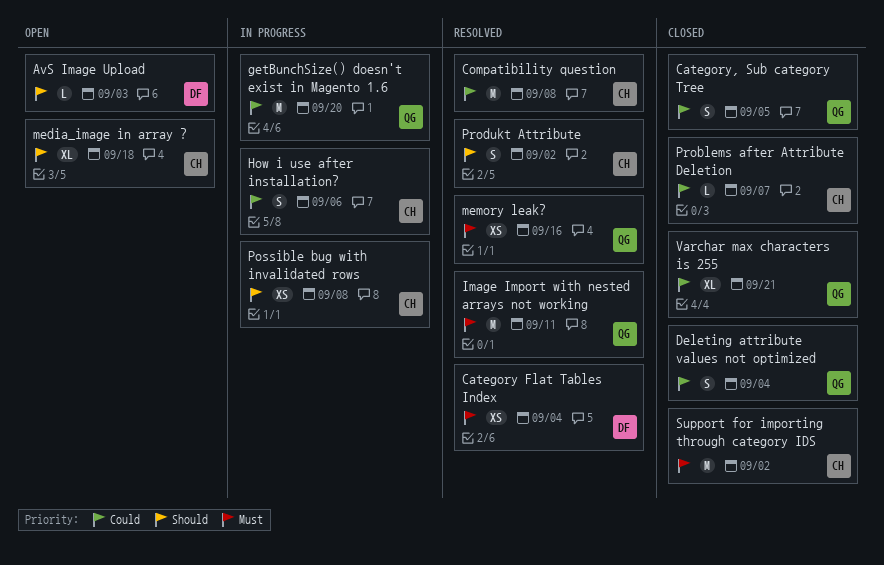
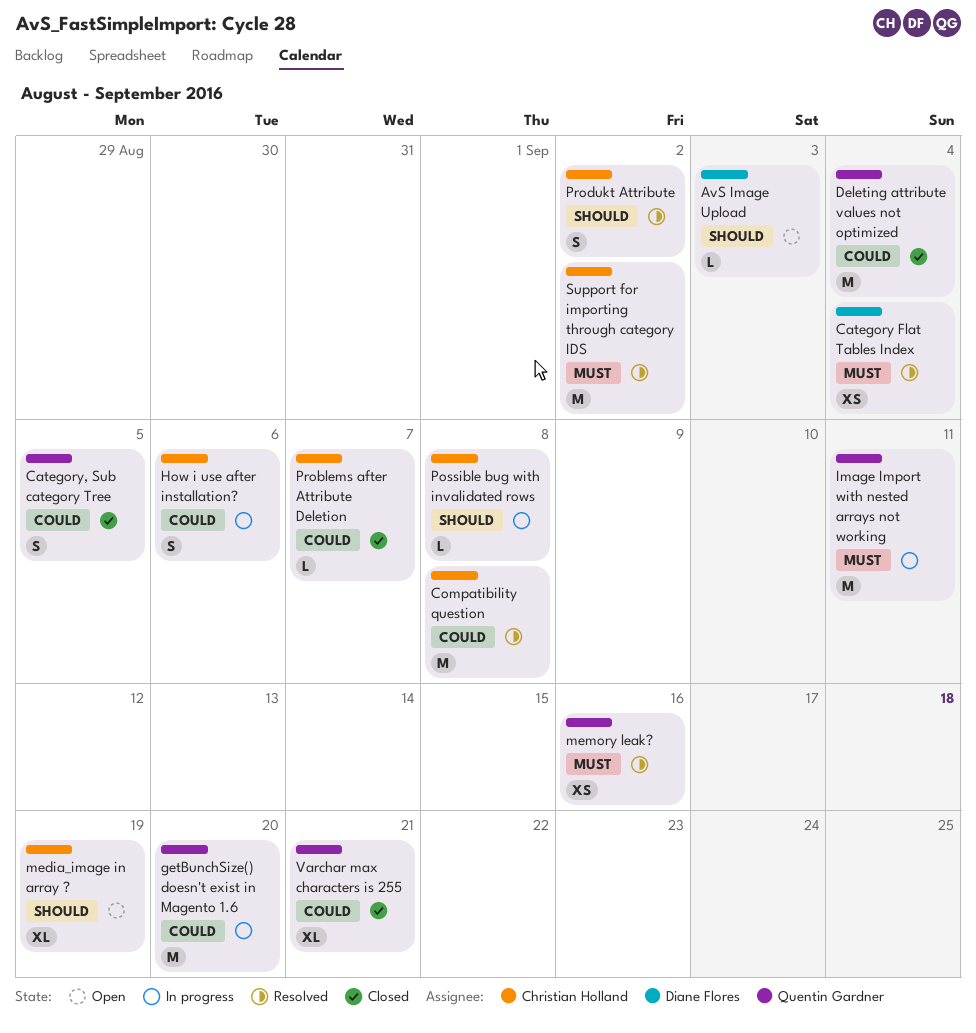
Deleting attribute values not optimized, estimate: S -> M
Image Import with nested arrays not working, status: Resolved -> In progress
media_image in array ?, due: Sep 18 -> Sep 19
Possible bug with invalidated rows, estimate: XS -> L
Support for importing through category IDS, status: Closed -> Resolved

